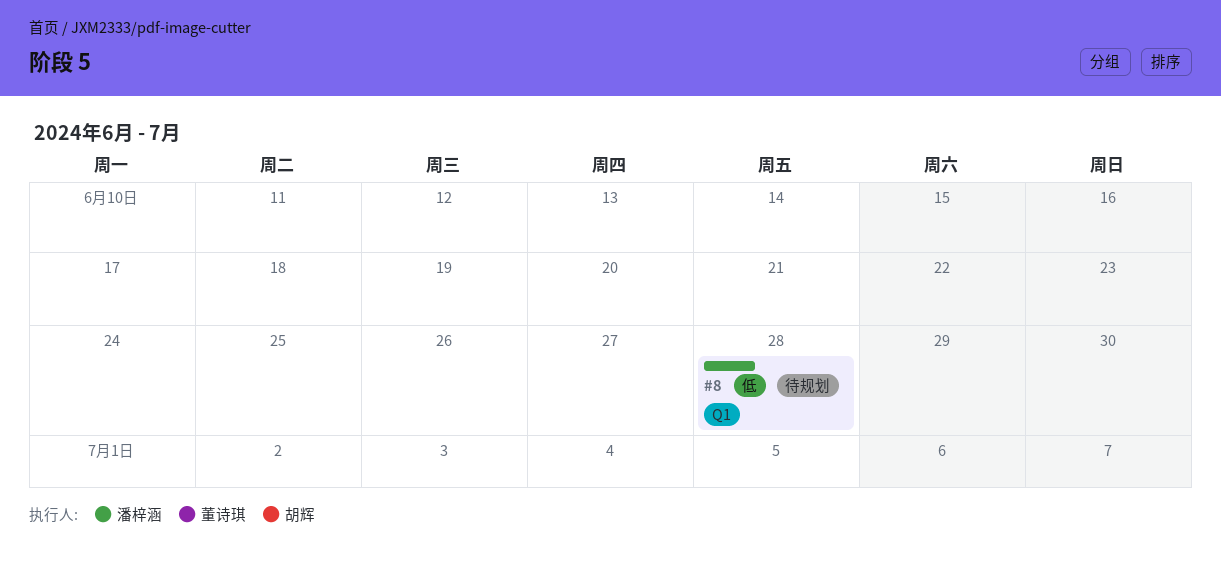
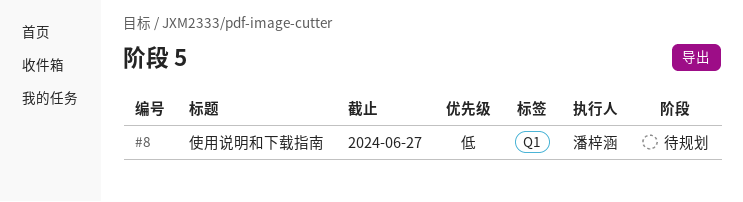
#8, due: Jun 28 -> Jun 27

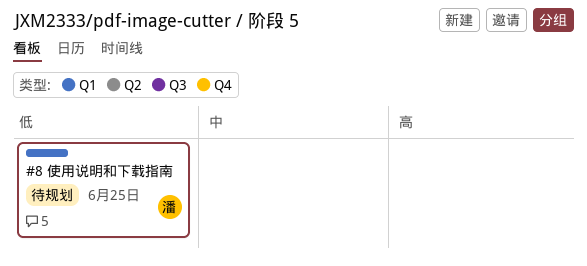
#8, due: Jun 27 -> Jun 25

